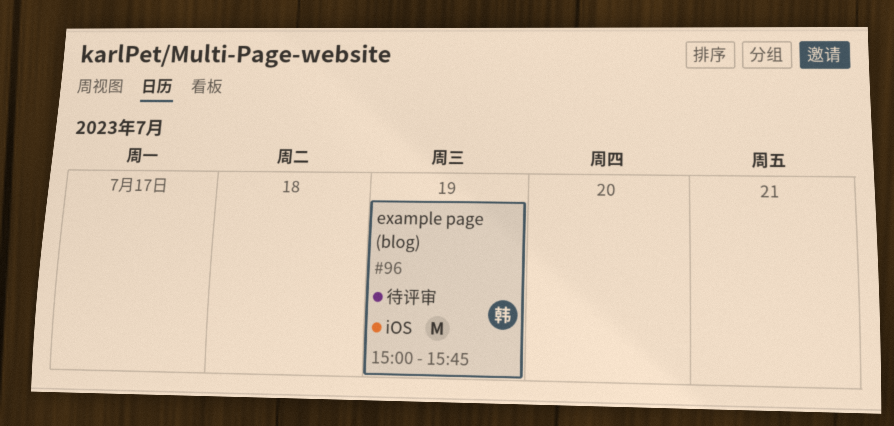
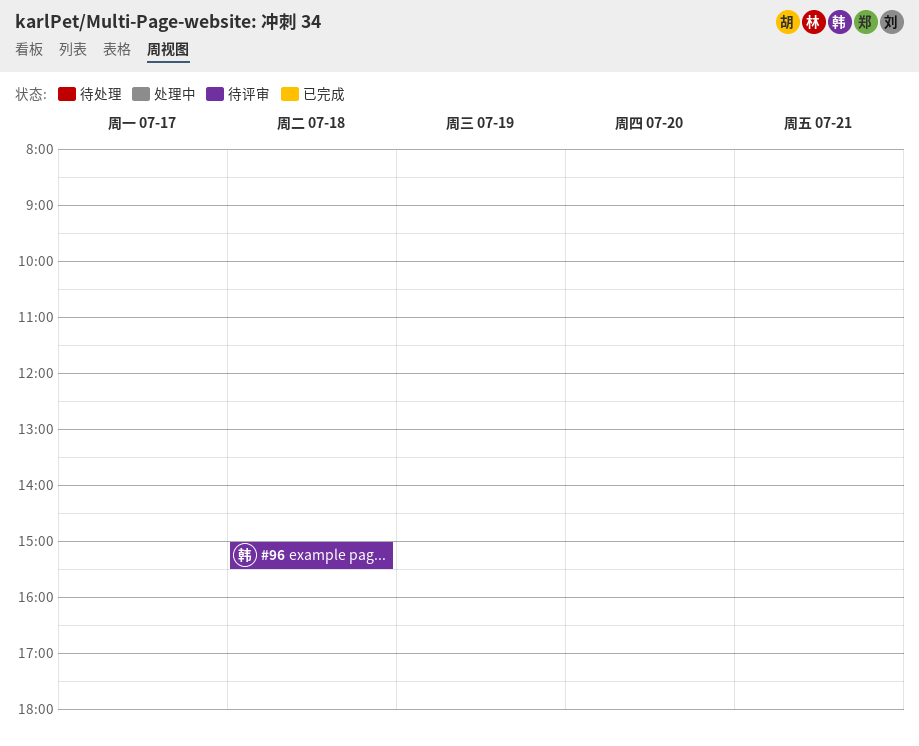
#96, day: Jul 19 -> Jul 18
#96, ends: 15:45 -> 15:30

